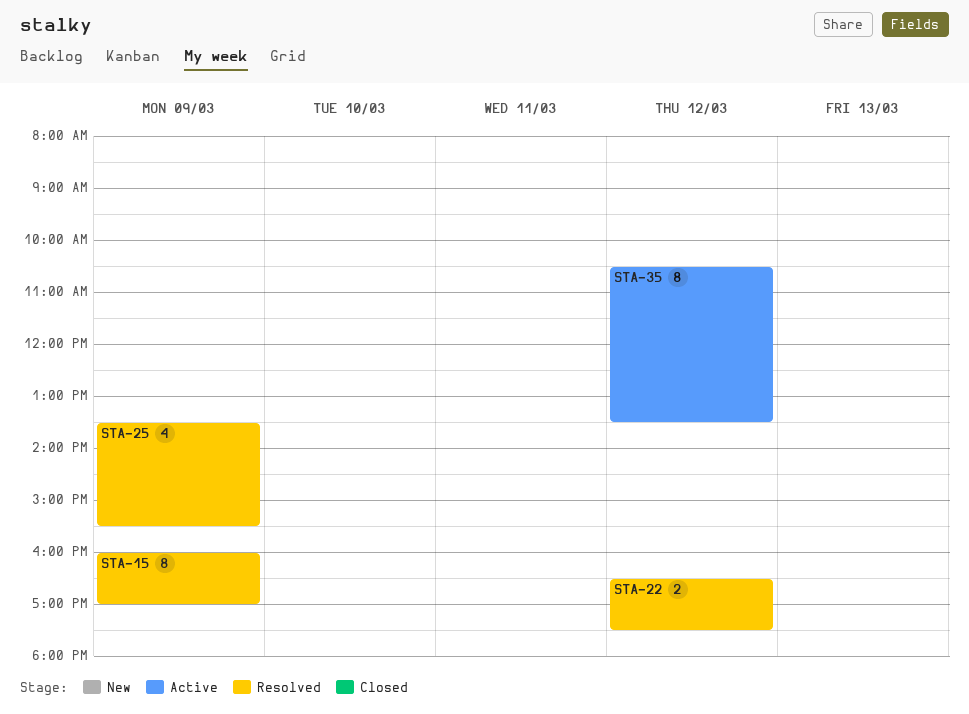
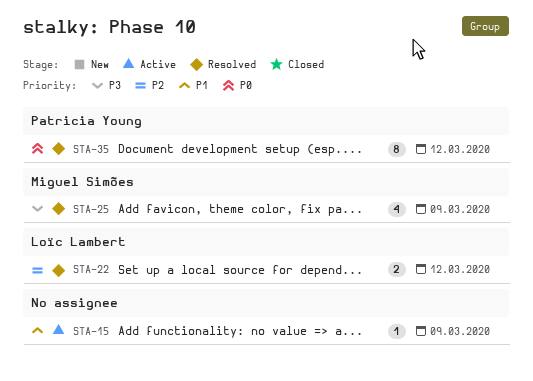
STA-15, status: Resolved -> Active
STA-15, estimate: 8 -> 1
STA-35, status: Active -> Resolved

